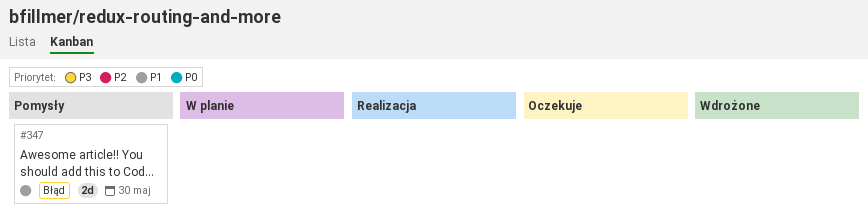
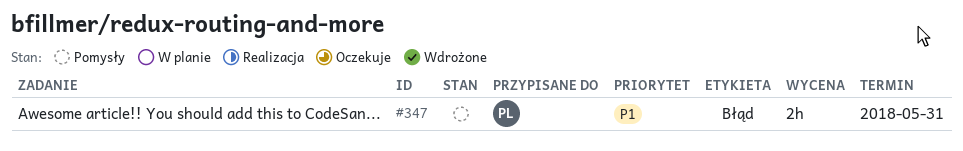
#347, estimate: 2d -> 2h
#347, due: May 30 -> May 31

